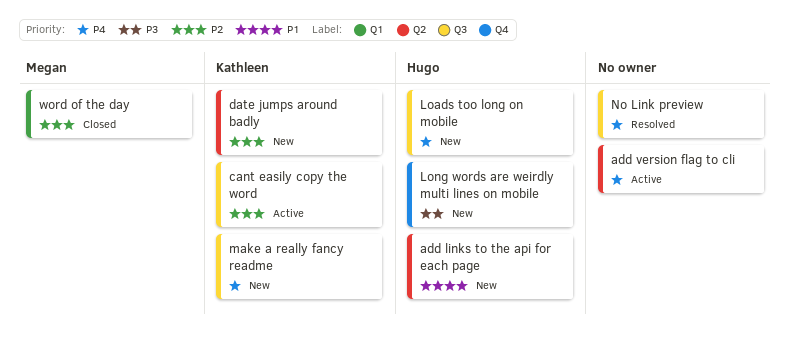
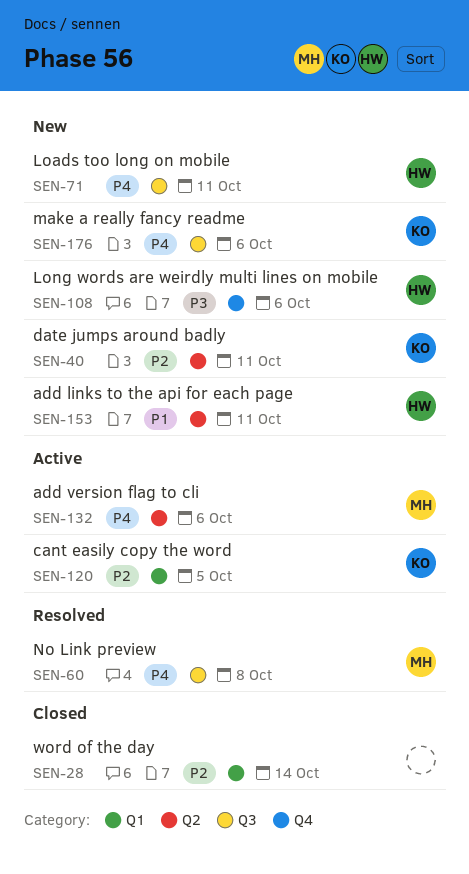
add version flag to cli, owner: none -> Megan
cant easily copy the word, label: Q3 -> Q1
No Link preview, owner: none -> Megan
word of the day, owner: Megan -> none

